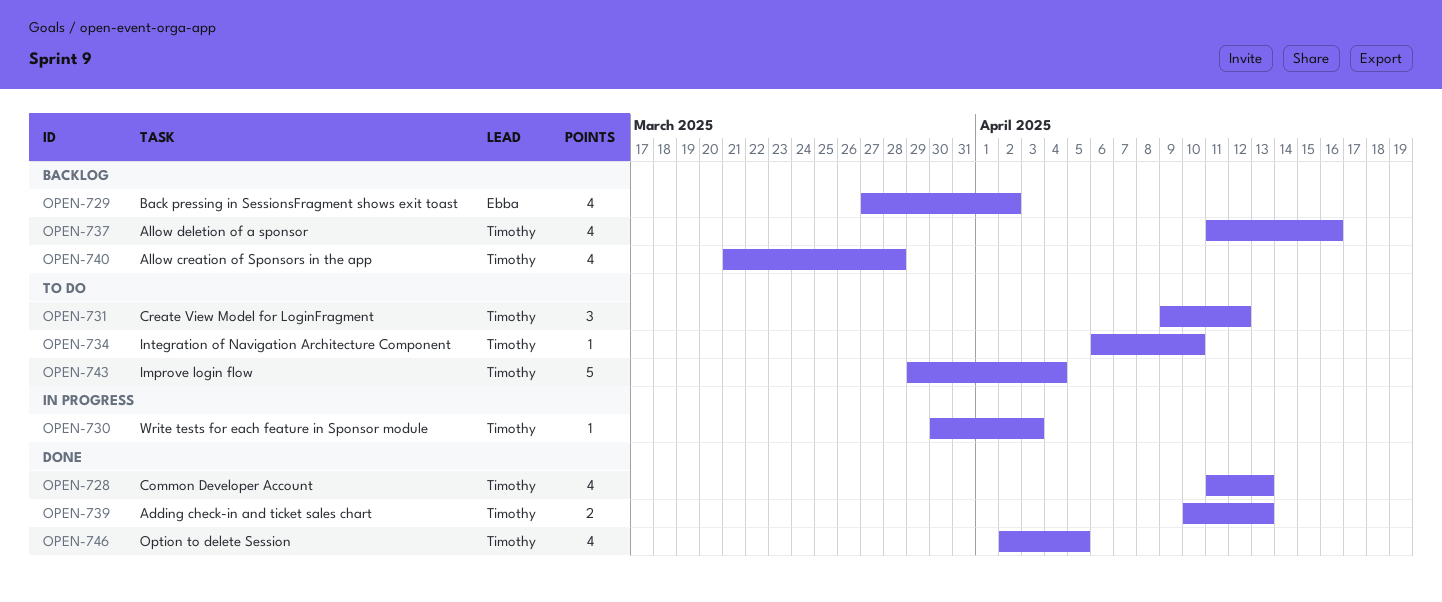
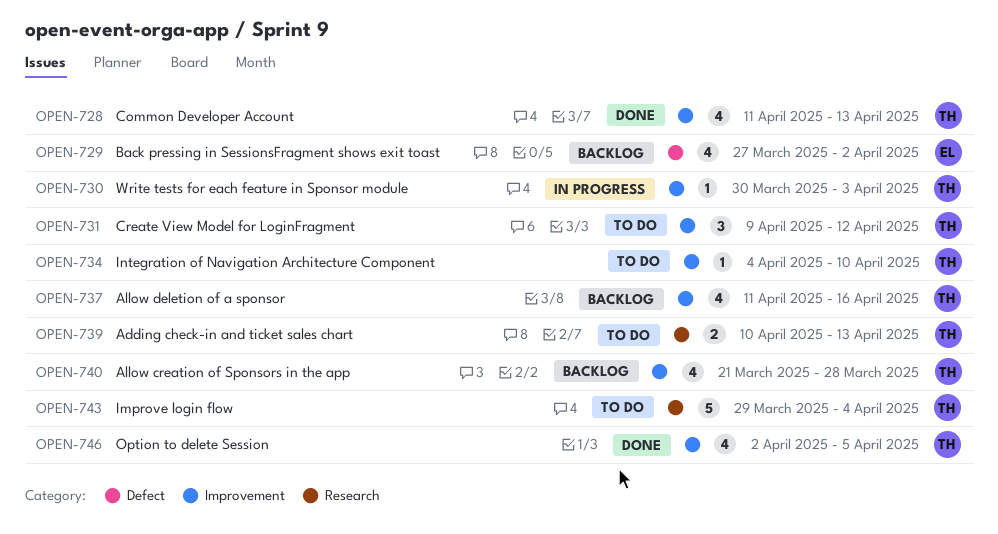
OPEN-734, start: Apr 6 -> Apr 4
OPEN-739, status: Done -> To do

